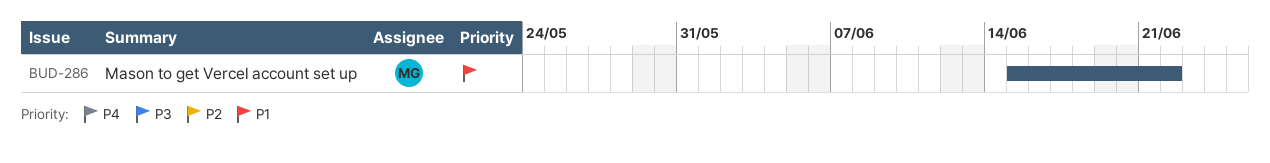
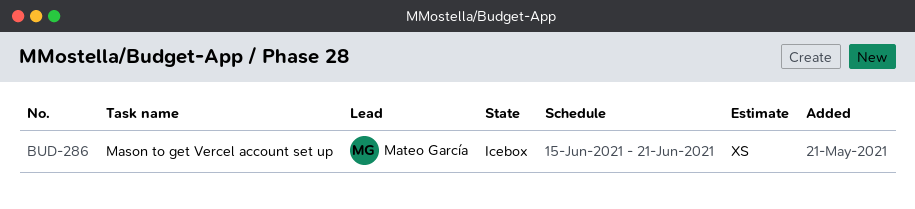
BUD-286, due: Jun 22 -> Jun 21

